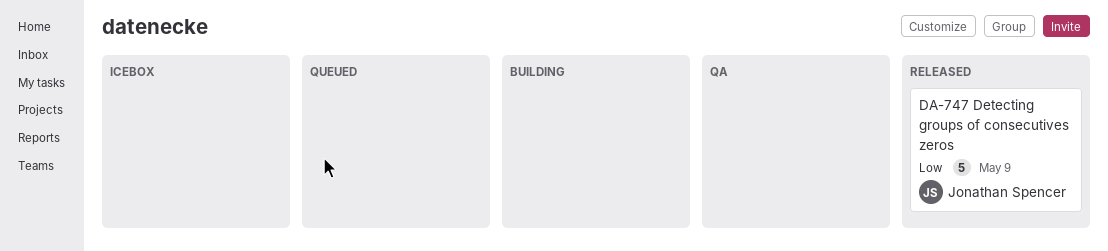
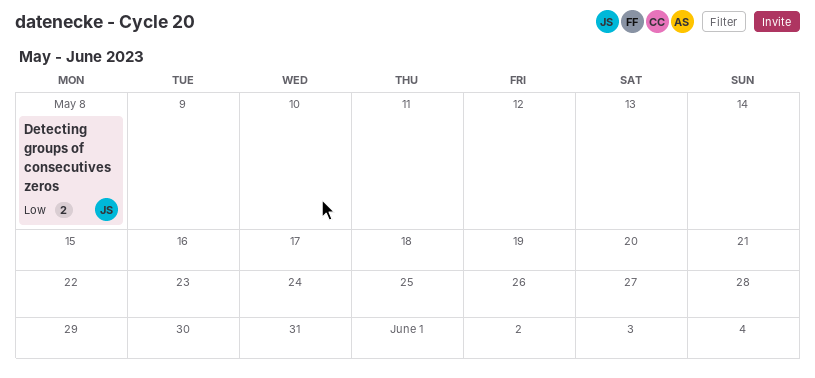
Detecting groups of consecutives zeros, estimate: 5 -> 2
Detecting groups of consecutives zeros, due: May 9 -> May 8

